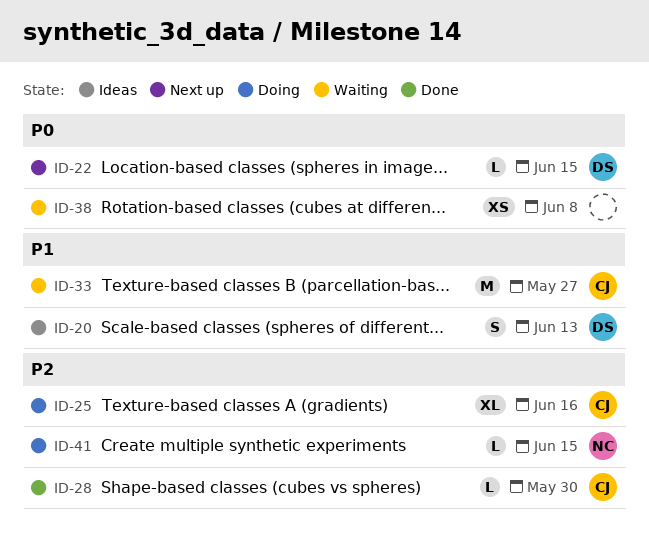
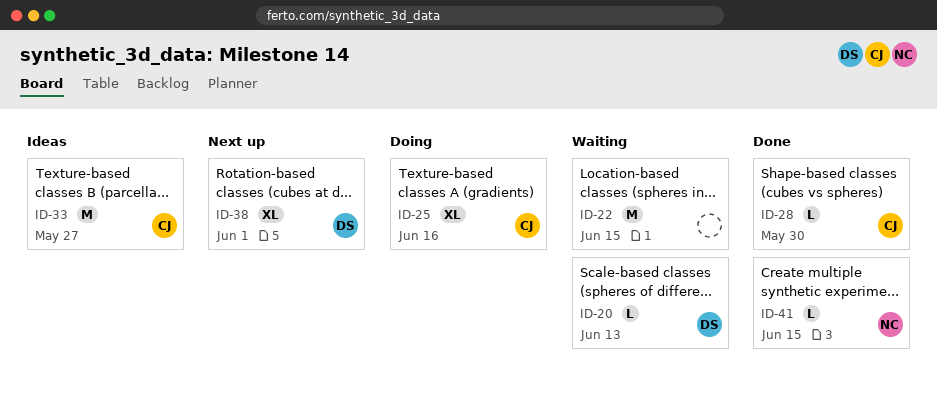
ID-20, status: Ideas -> Waiting
ID-20, estimate: S -> L
ID-22, status: Next up -> Waiting
ID-22, owner: DS -> none
ID-22, estimate: L -> M
ID-33, status: Waiting -> Ideas
ID-38, status: Waiting -> Next up
ID-38, owner: none -> DS
ID-38, estimate: XS -> XL
ID-38, due: Jun 8 -> Jun 1
ID-41, status: Doing -> Done

